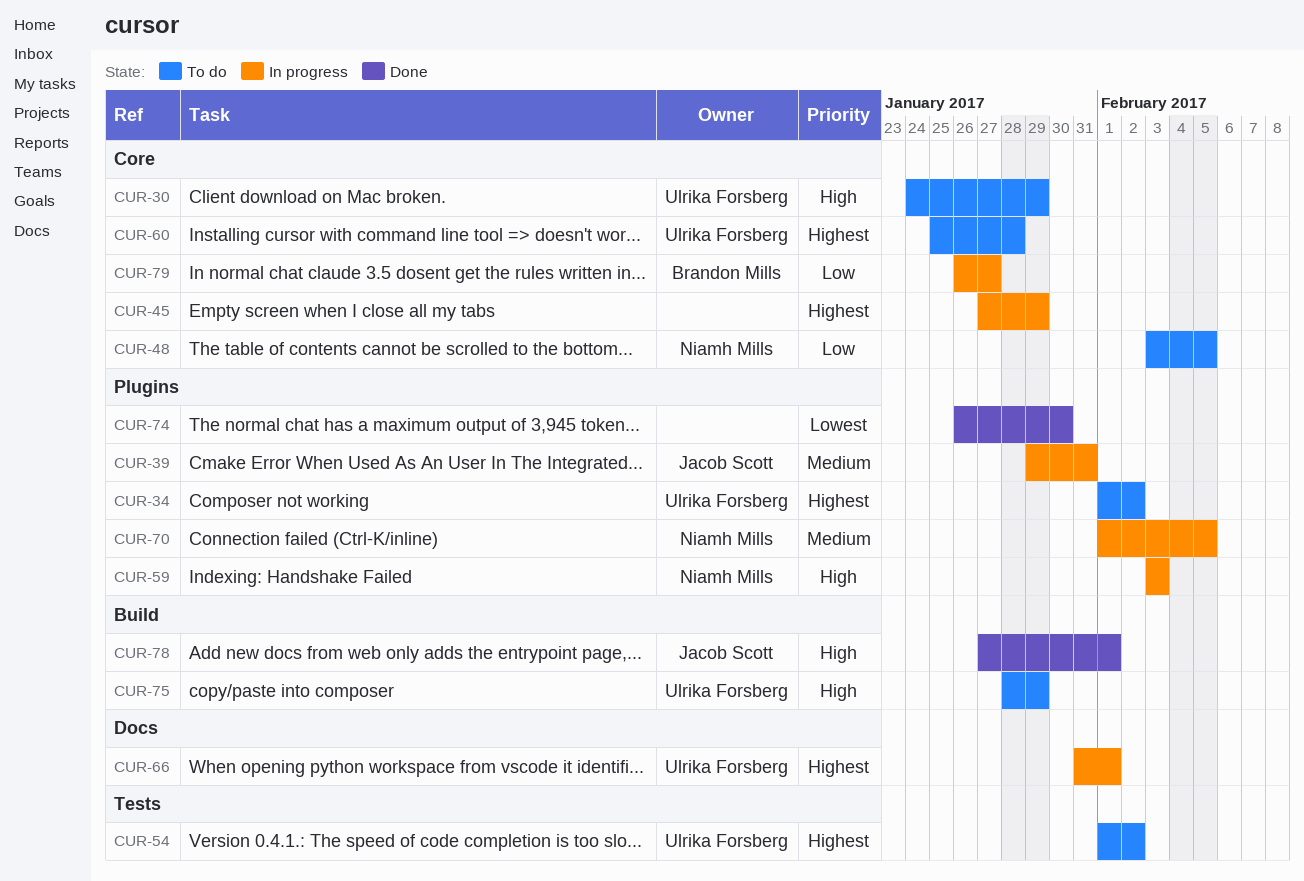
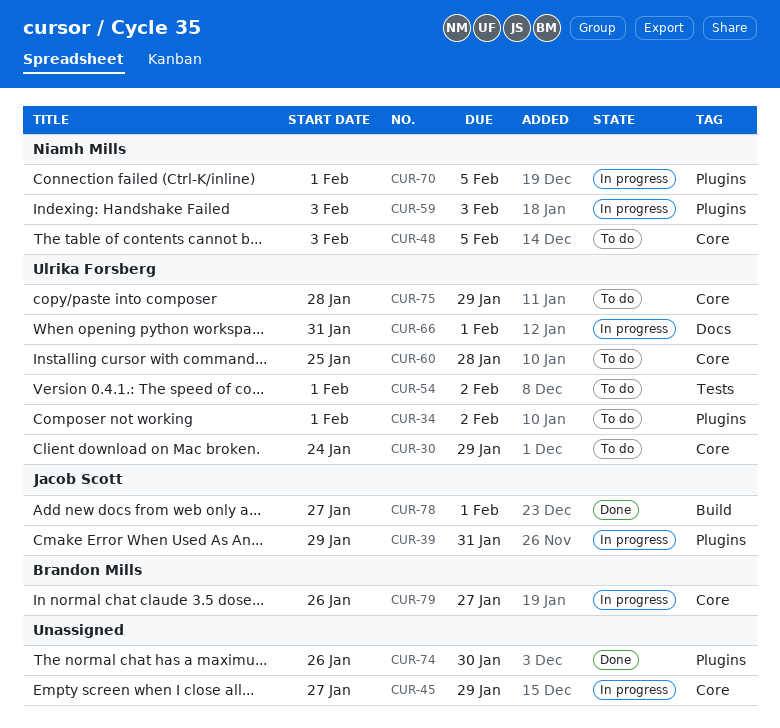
CUR-75, label: Build -> Core

